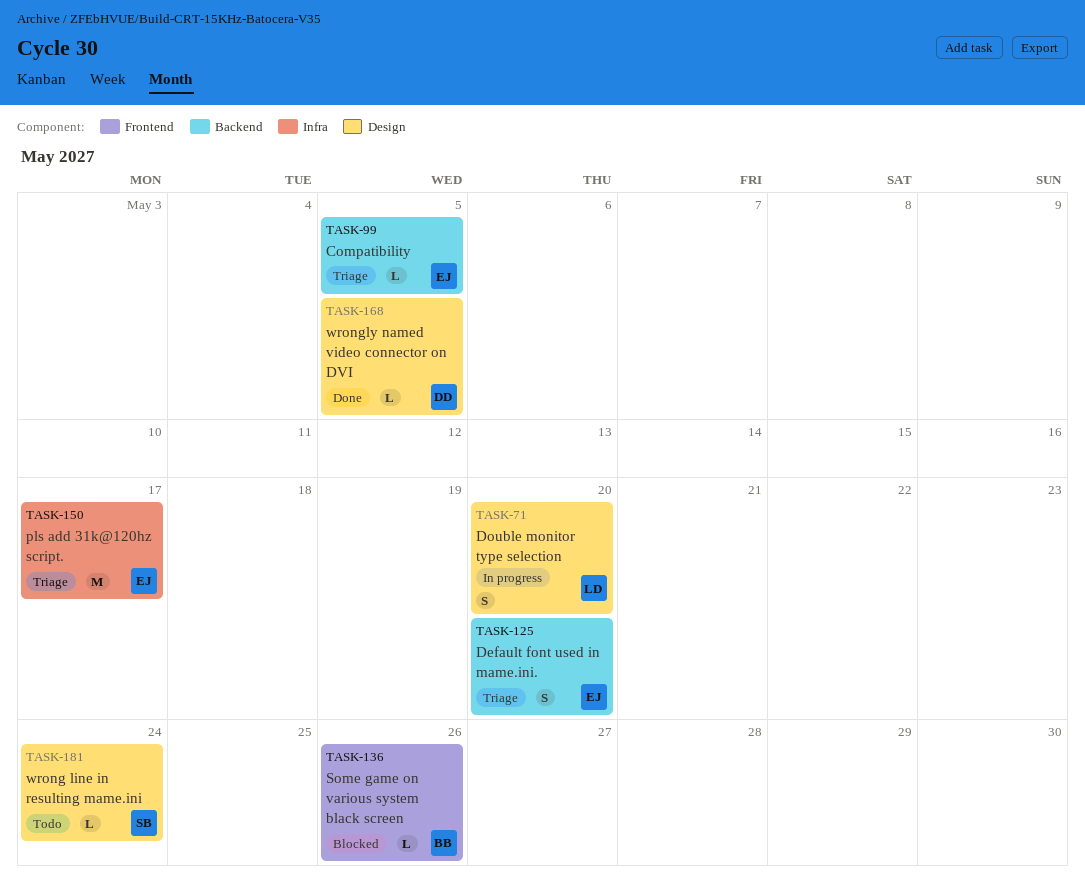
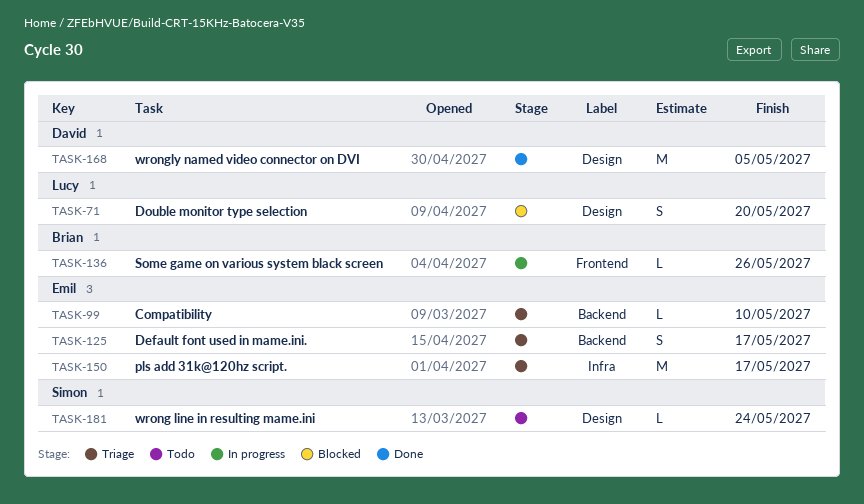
TASK-71, status: In progress -> Blocked
TASK-99, due: May 5 -> May 10
TASK-125, due: May 20 -> May 17
TASK-136, status: Blocked -> In progress
TASK-168, estimate: L -> M

